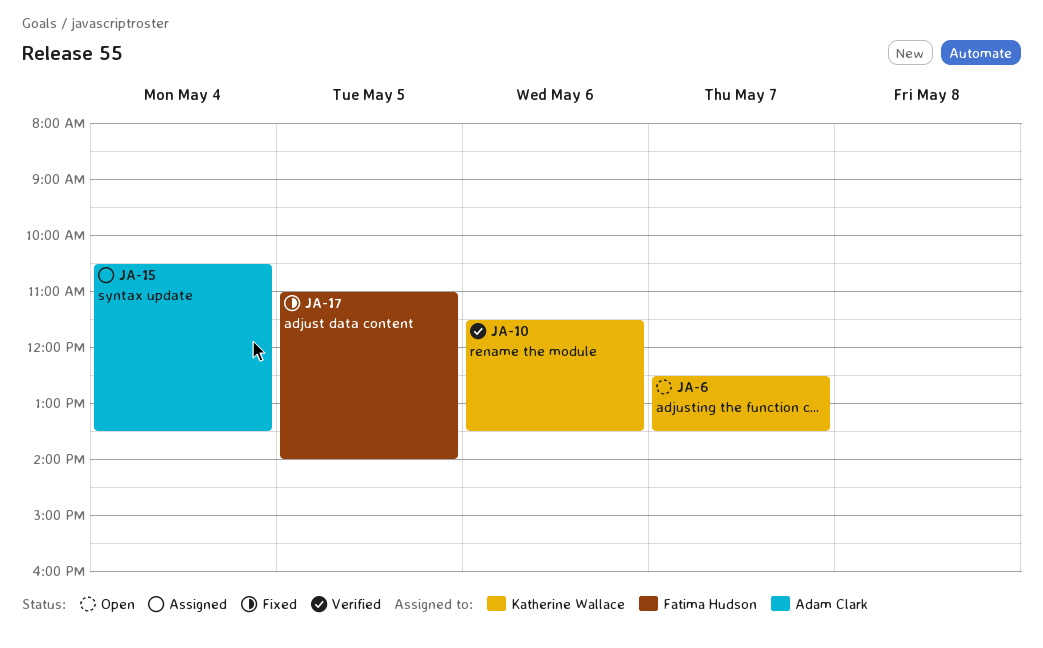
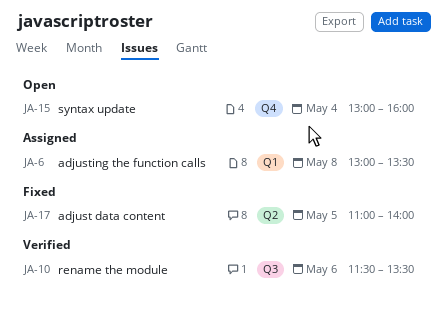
JA-6, status: Open -> Assigned
JA-6, day: May 7 -> May 8
JA-6, begins: 12:30 -> 13:00
JA-15, status: Assigned -> Open
JA-15, begins: 10:30 -> 13:00
JA-15, ends: 13:30 -> 16:00

